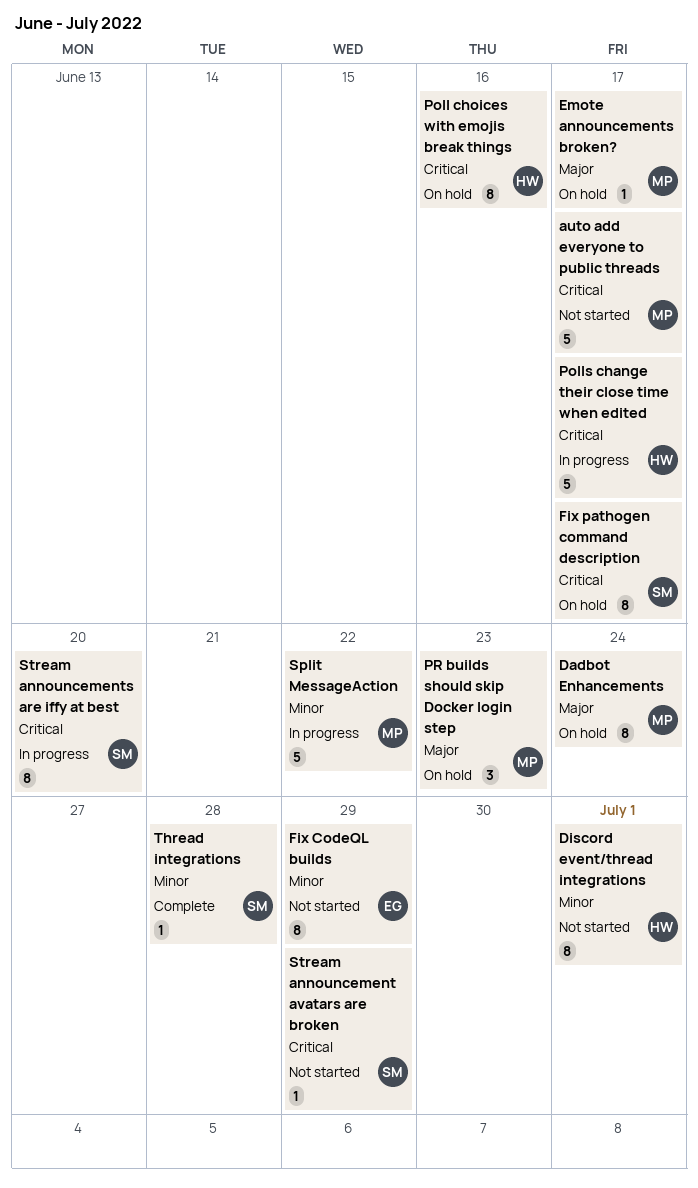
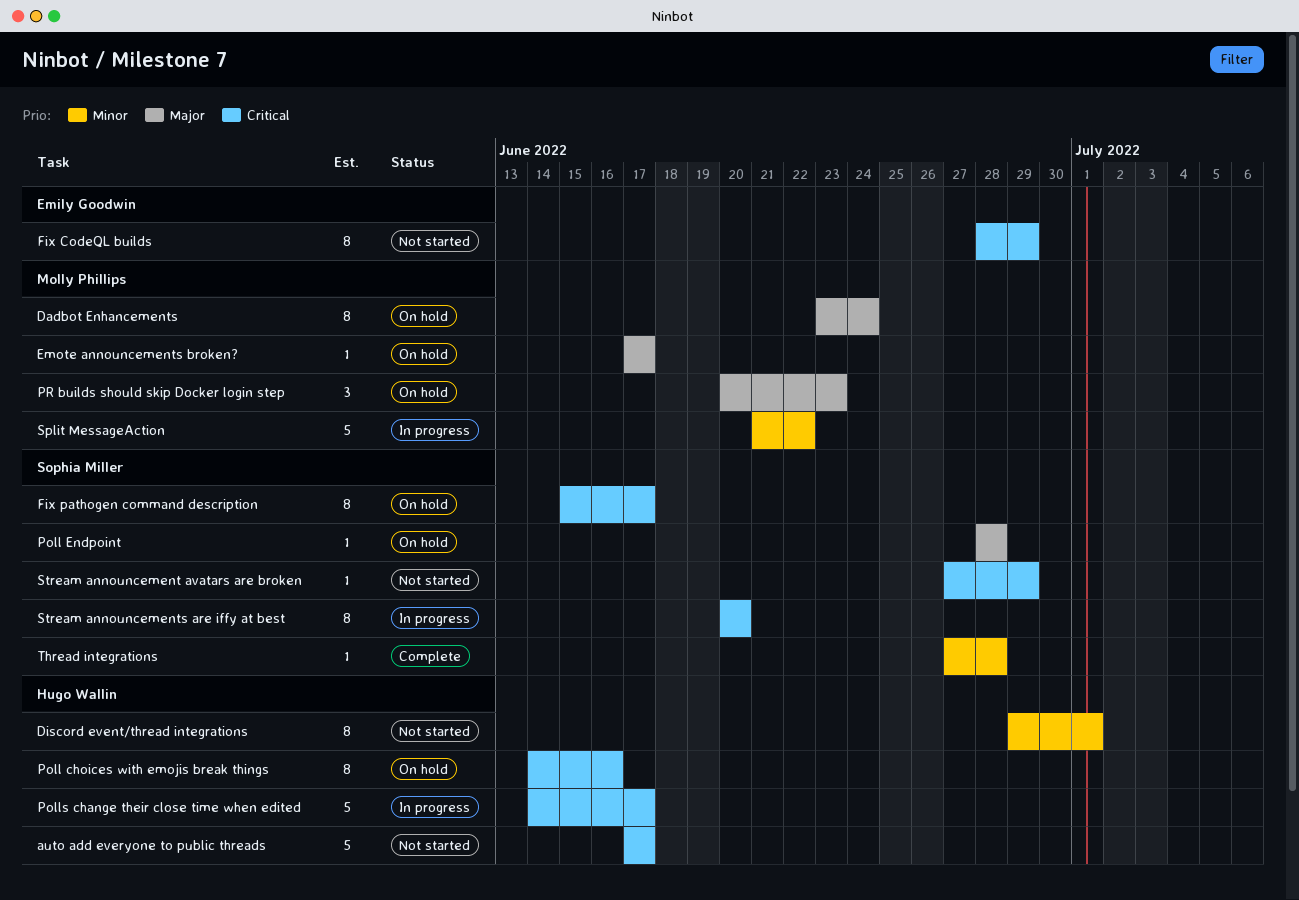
auto add everyone to public threads, owner: Molly Phillips -> Hugo Wallin
Fix CodeQL builds, priority: Minor -> Critical
Poll Endpoint: none -> present

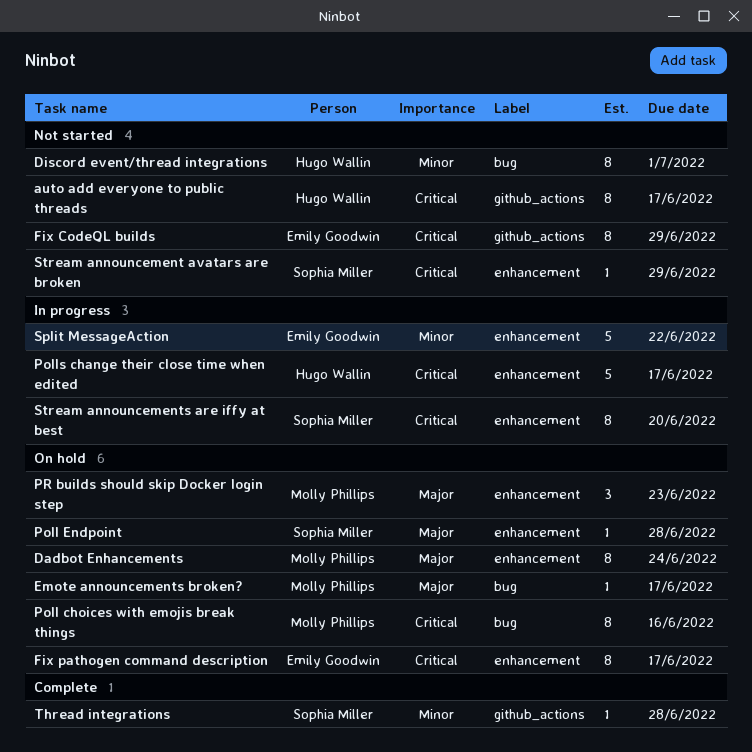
auto add everyone to public threads, estimate: 5 -> 8
Fix pathogen command description, owner: Sophia Miller -> Emily Goodwin
Poll choices with emojis break things, owner: Hugo Wallin -> Molly Phillips
Split MessageAction, owner: Molly Phillips -> Emily Goodwin

